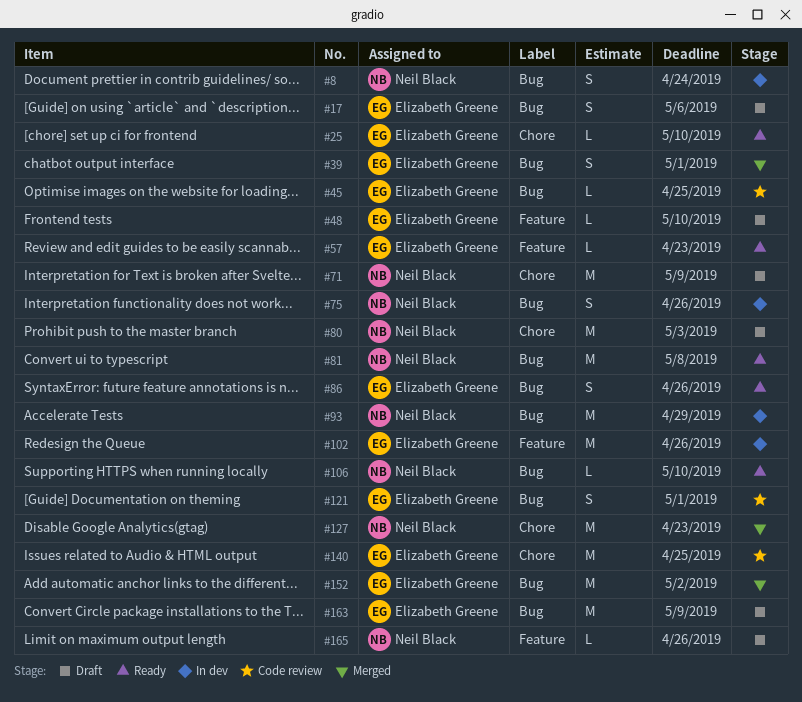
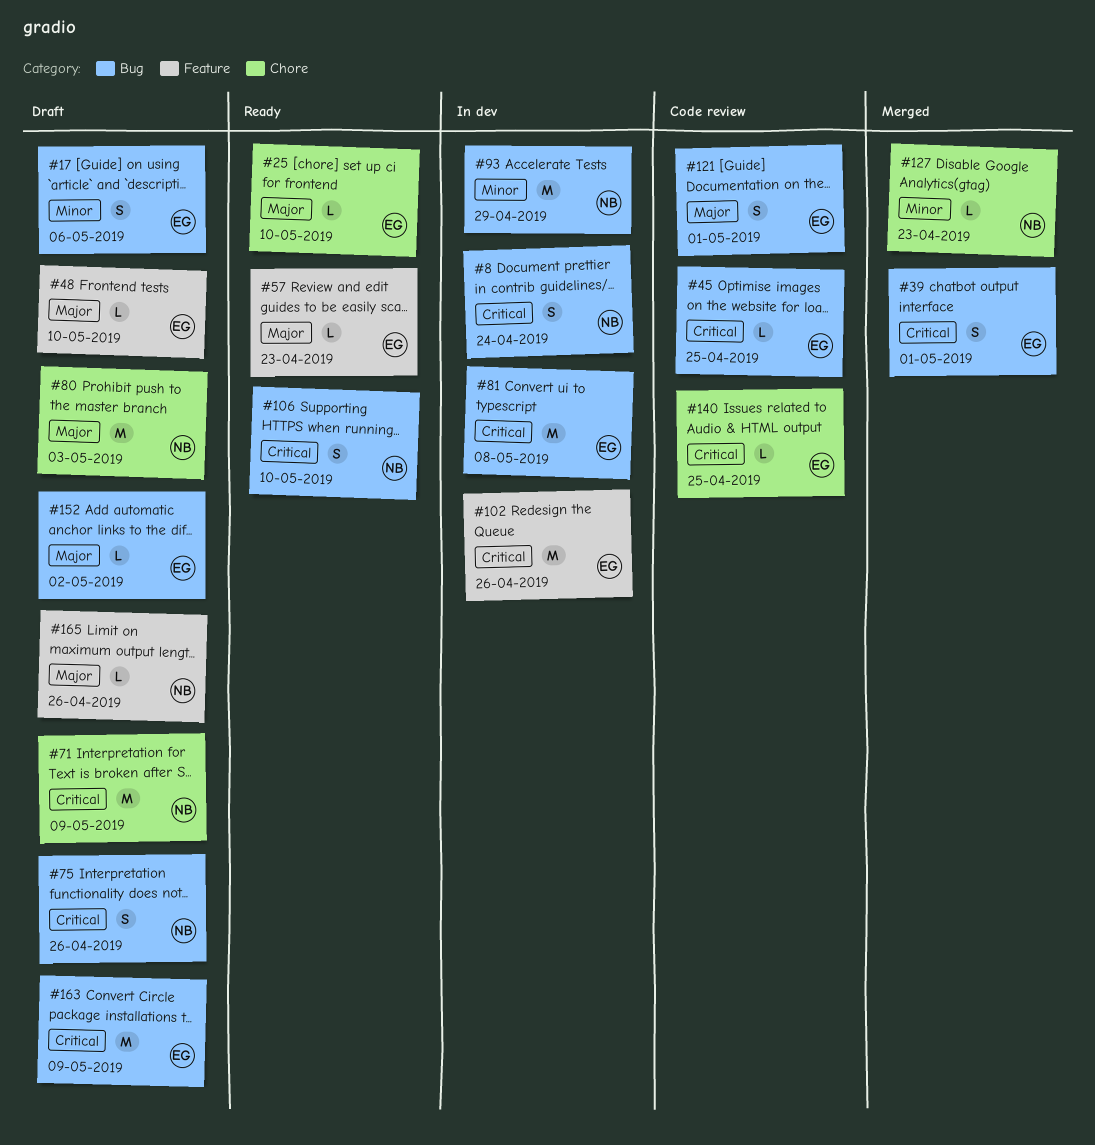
#75, status: In dev -> Draft
#81, status: Ready -> In dev
#81, owner: Neil Black -> Elizabeth Greene
#86: present -> none
#106, estimate: L -> S
#127, estimate: M -> L
#140, estimate: M -> L
#152, status: Merged -> Draft
#152, estimate: M -> L

